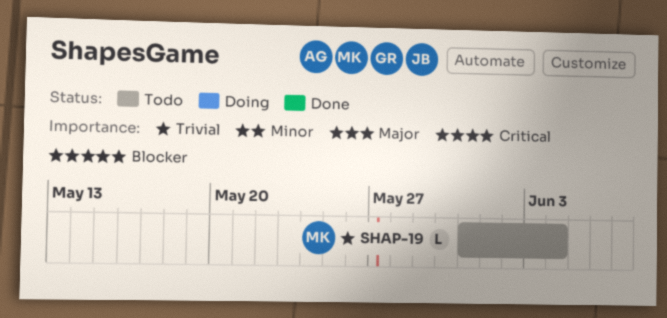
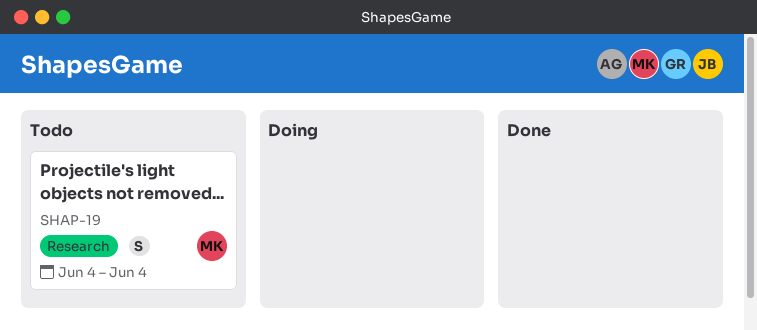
SHAP-19, estimate: L -> S
SHAP-19, start: May 31 -> Jun 4

